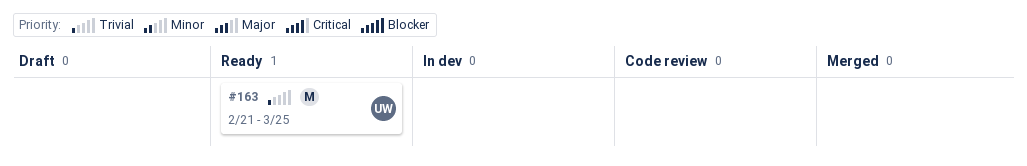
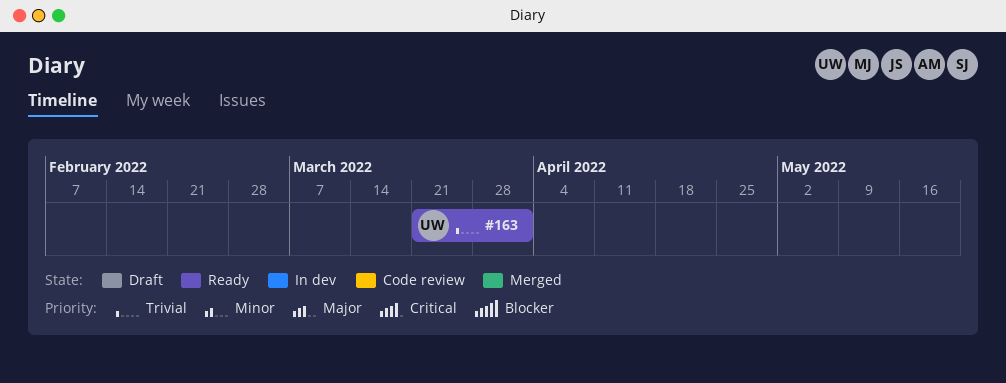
#163, start: Feb 21 -> Mar 21
#163, due: Mar 25 -> Apr 1

